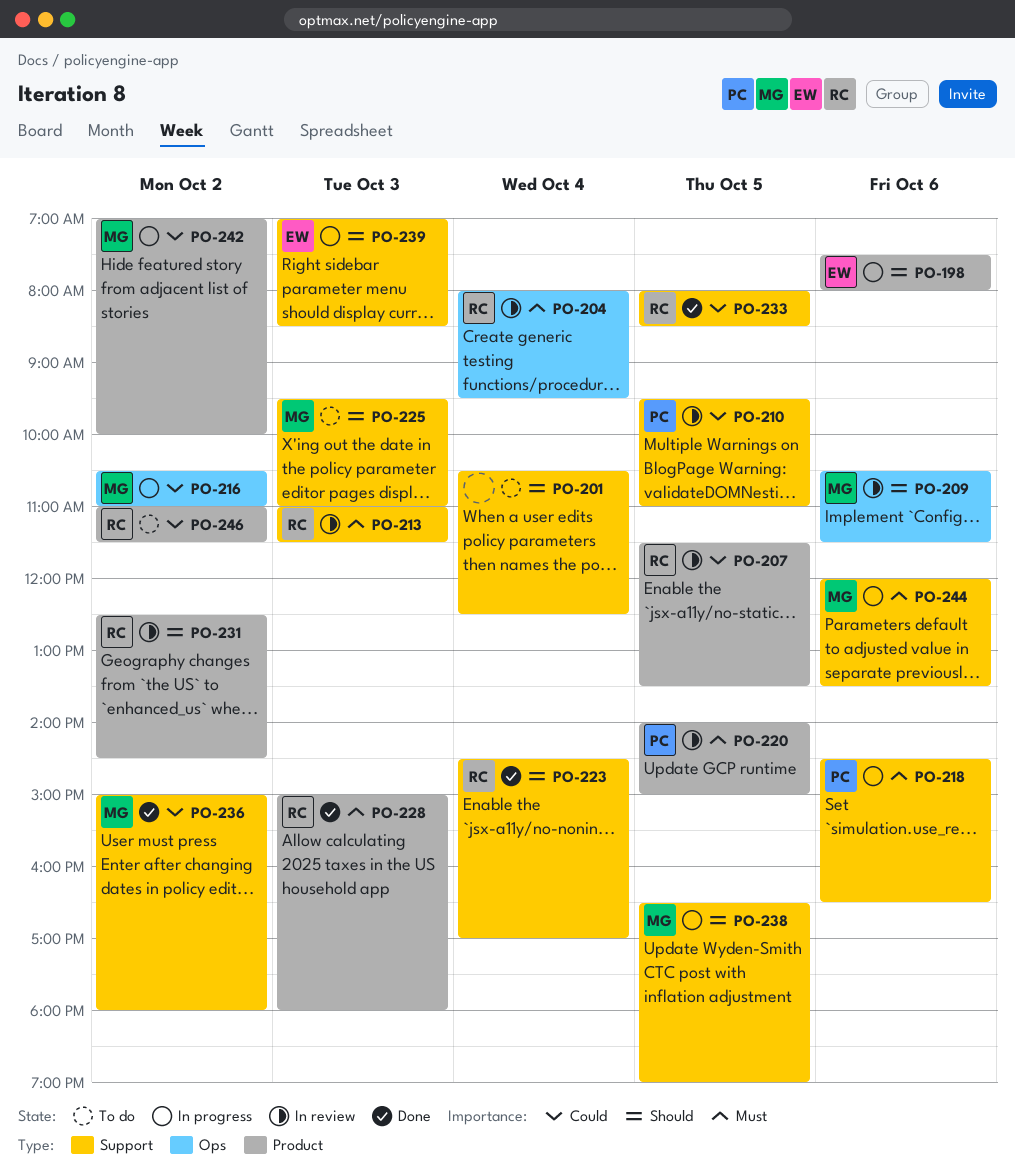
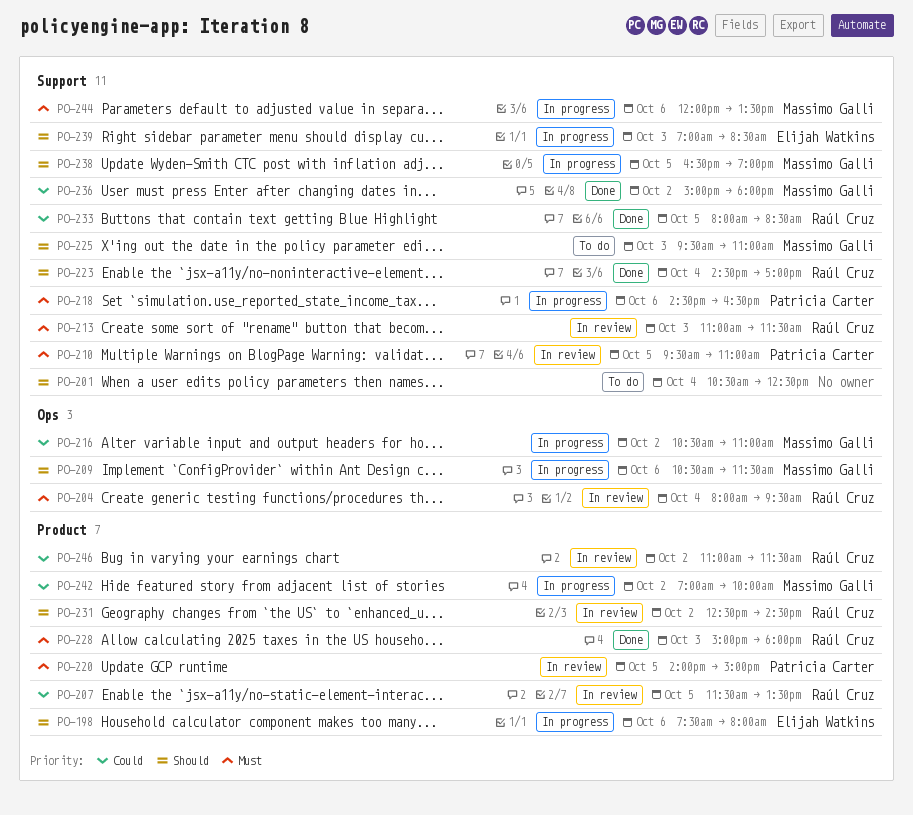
PO-209, status: In review -> In progress
PO-210, priority: Could -> Must
PO-246, status: To do -> In review

